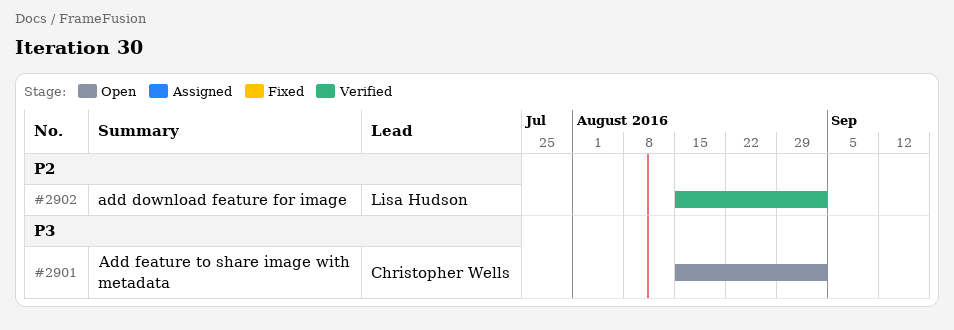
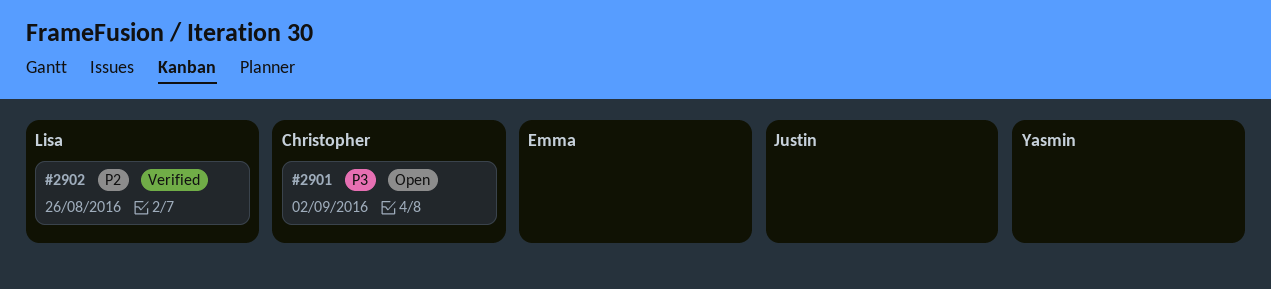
#2902, due: Sep 2 -> Aug 26

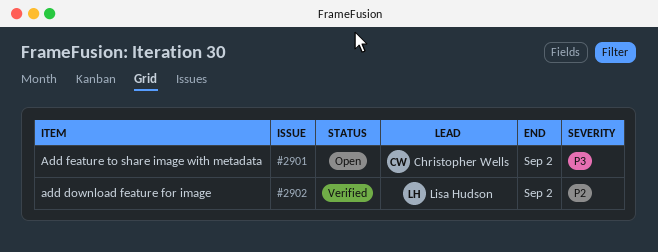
#2902, due: Aug 26 -> Sep 2

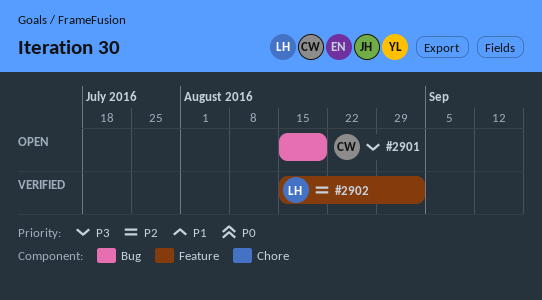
#2901, due: Sep 2 -> Aug 19

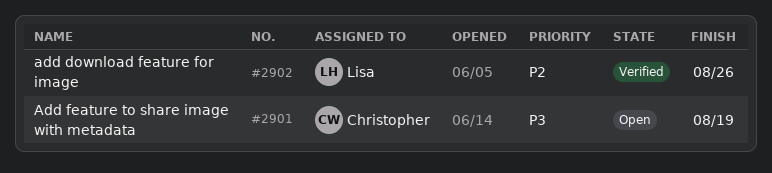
#2902, due: Sep 2 -> Aug 26

